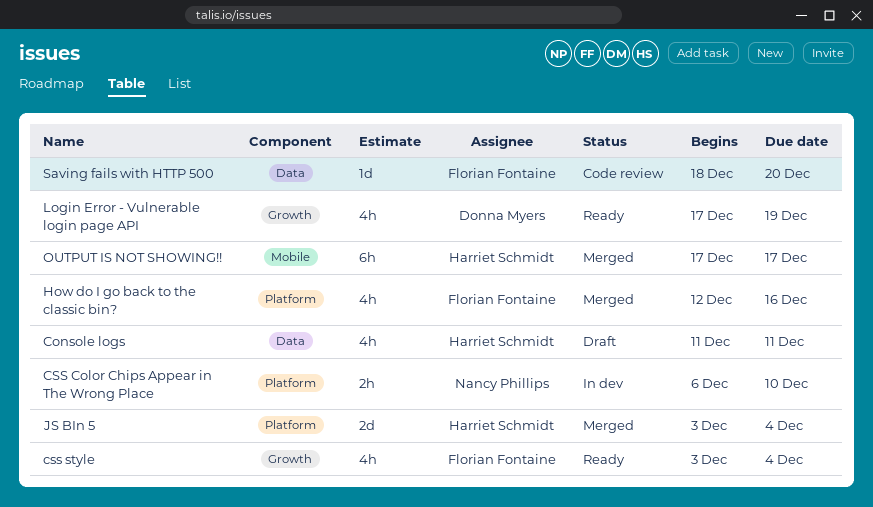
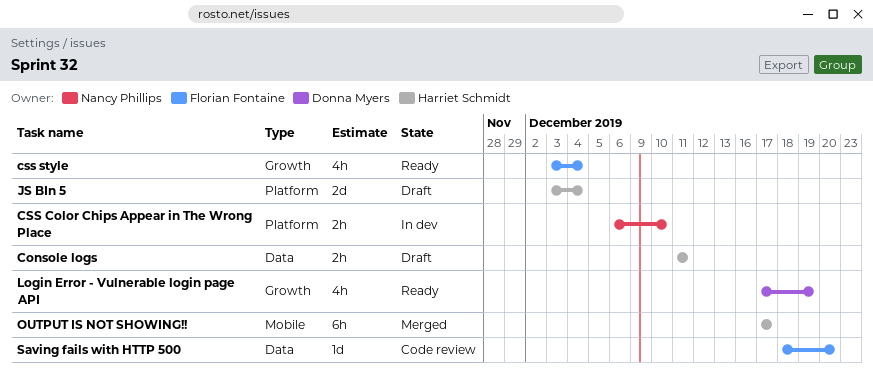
Console logs, estimate: 4h -> 2h
How do I go back to the classic bin?: present -> none
JS BIn 5, status: Merged -> Draft

